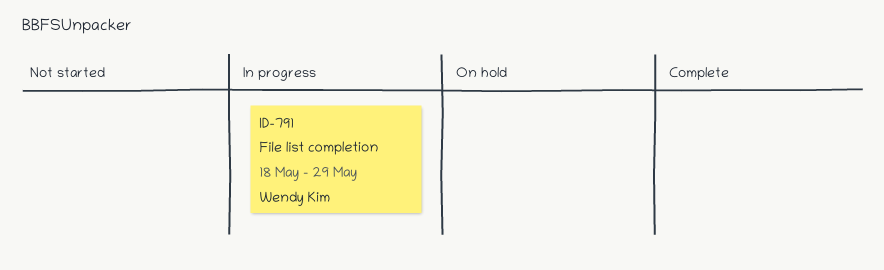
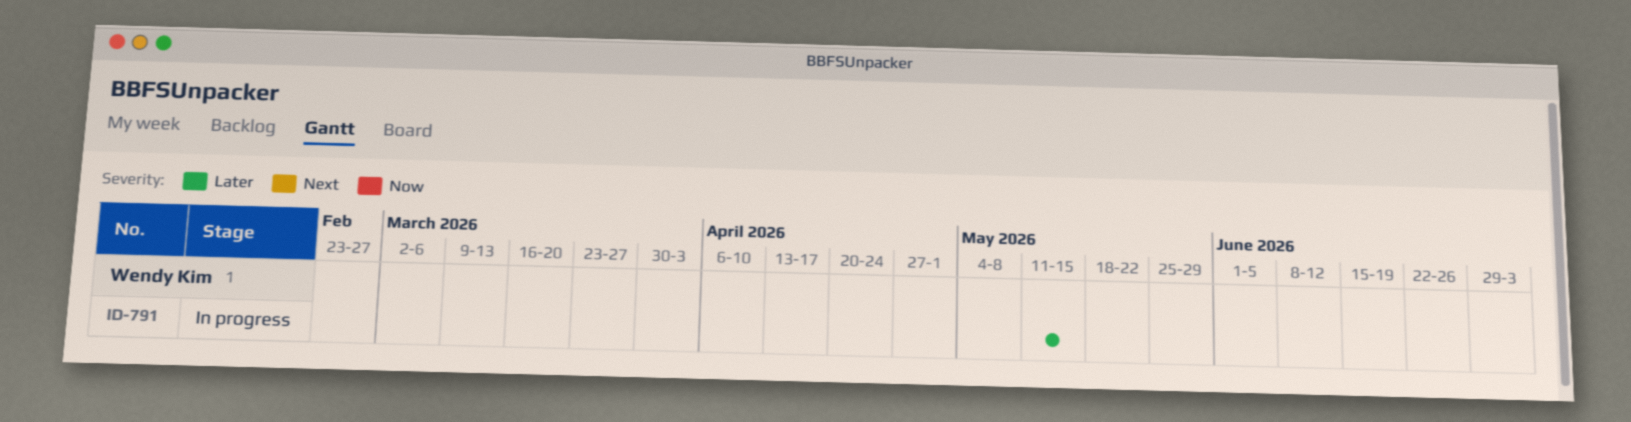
ID-791, start: May 18 -> May 11
ID-791, due: May 29 -> May 15

